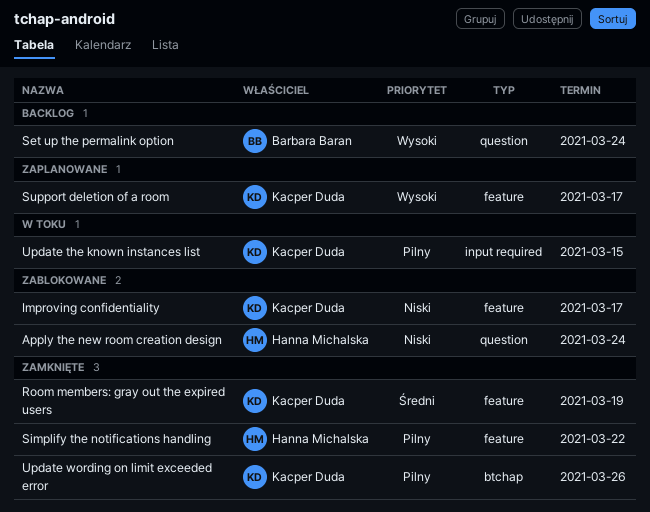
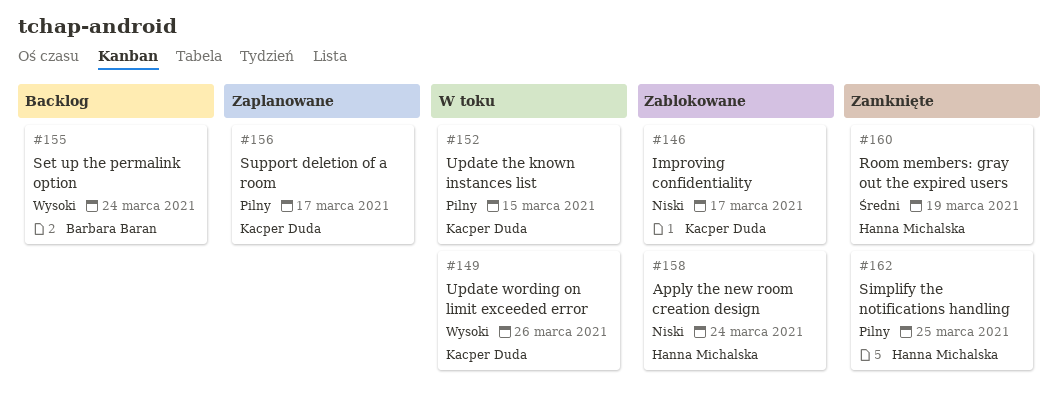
Room members: gray out the expired users, owner: Kacper Duda -> Hanna Michalska
Simplify the notifications handling, due: Mar 22 -> Mar 25
Support deletion of a room, priority: Wysoki -> Pilny
Update wording on limit exceeded error, status: Zamknięte -> W toku
Update wording on limit exceeded error, priority: Pilny -> Wysoki

